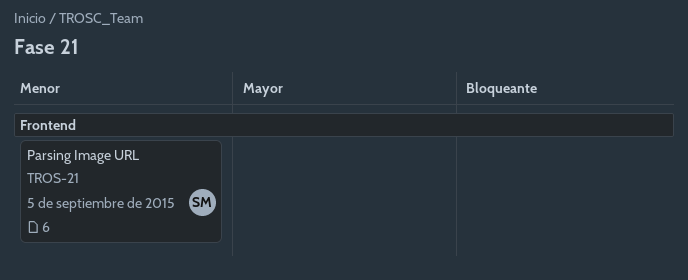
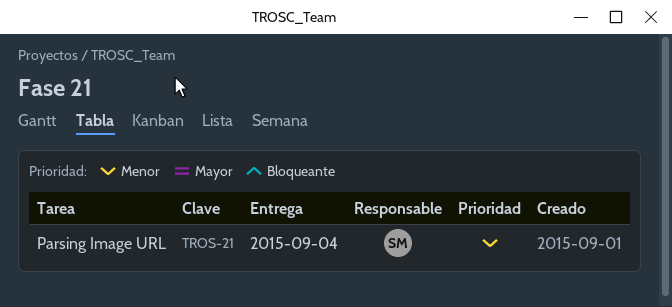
TROS-21, due: Sep 5 -> Sep 4

